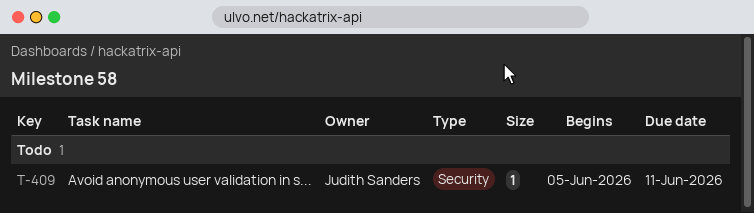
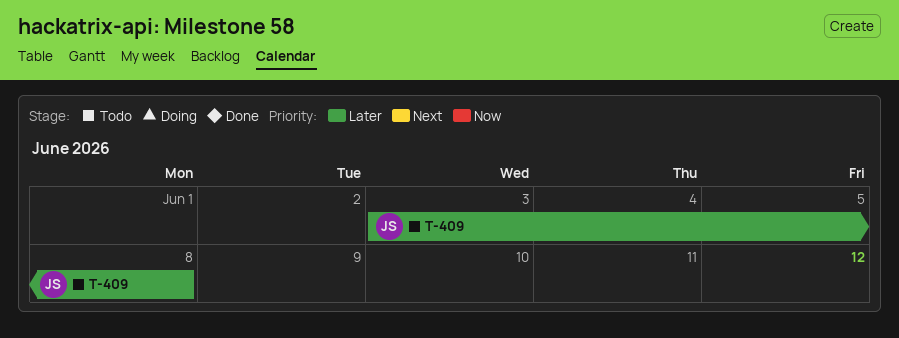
T-409, start: Jun 5 -> Jun 3
T-409, due: Jun 11 -> Jun 8

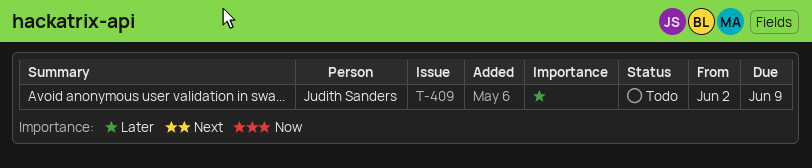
T-409, start: Jun 3 -> Jun 2
T-409, due: Jun 8 -> Jun 9

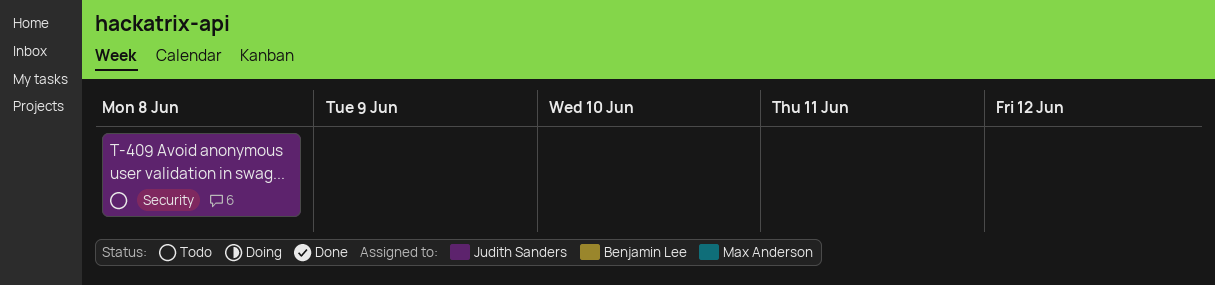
T-409, due: Jun 9 -> Jun 8

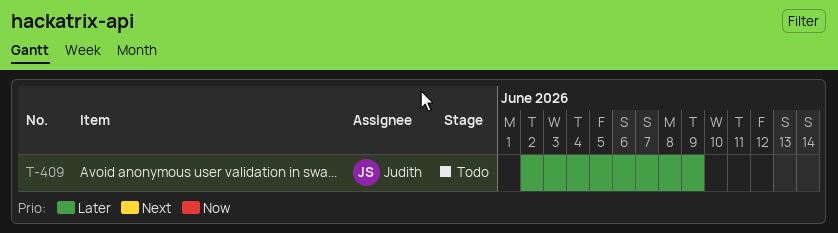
T-409, due: Jun 8 -> Jun 9

